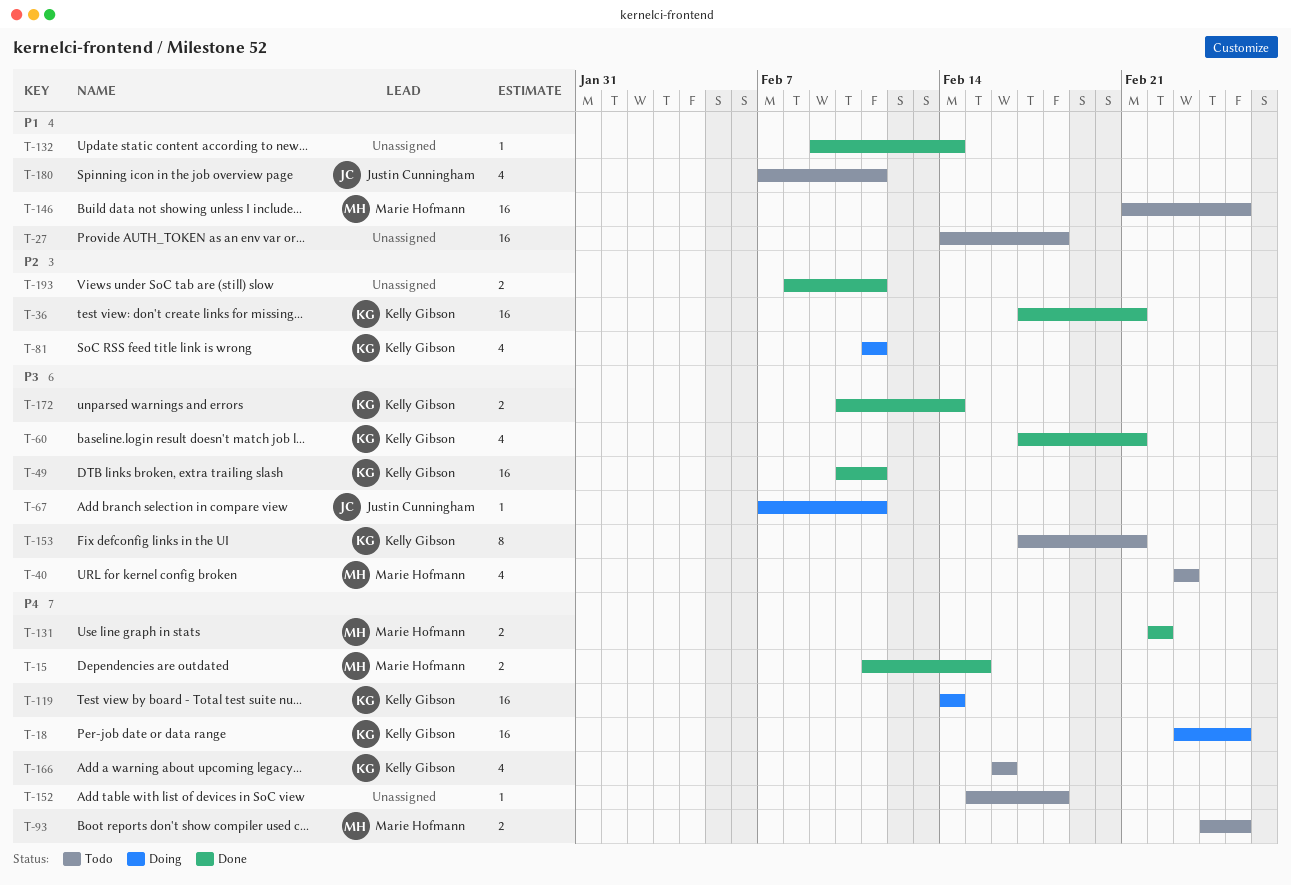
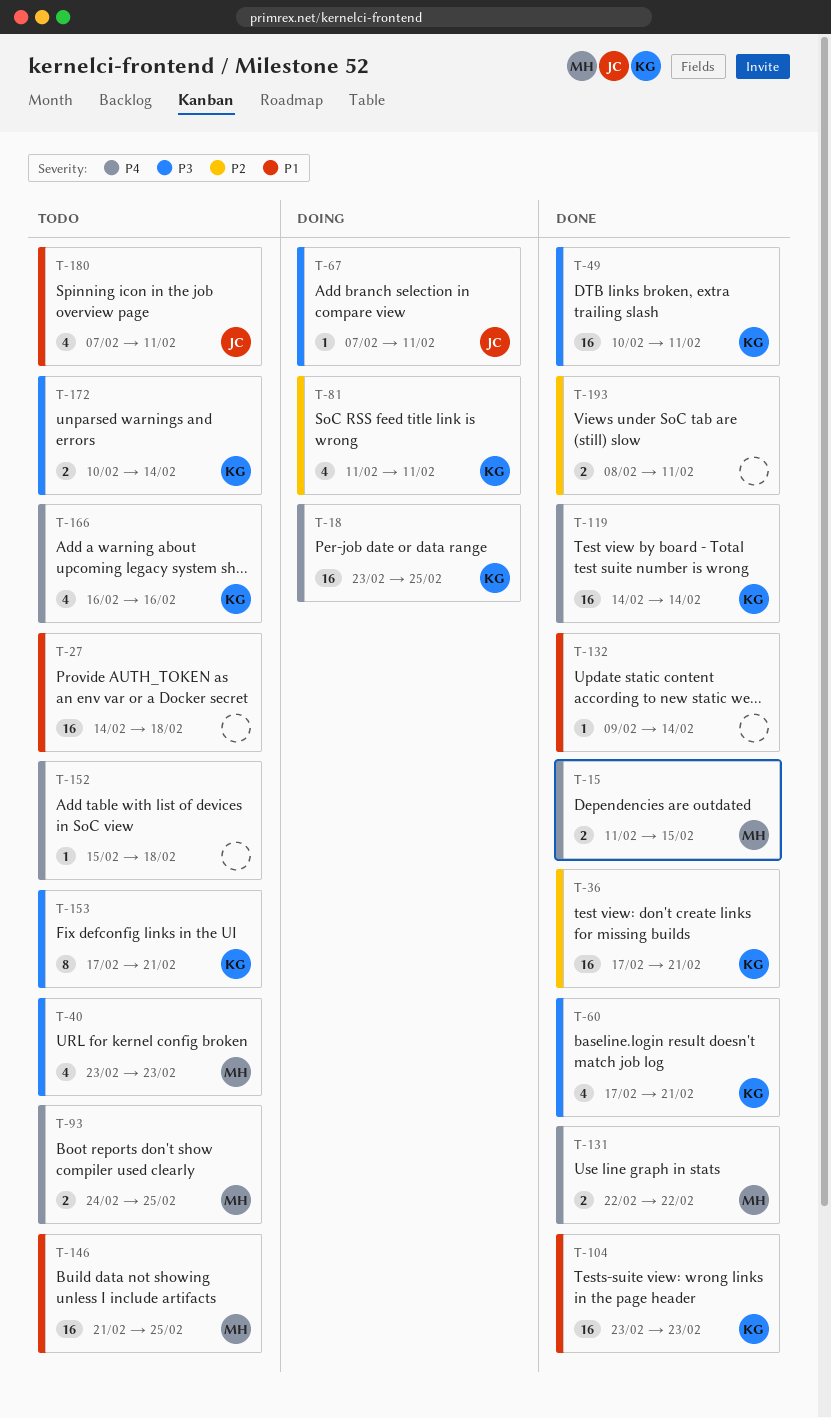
T-104: none -> present
T-119, status: Doing -> Done
T-172, status: Done -> Todo

